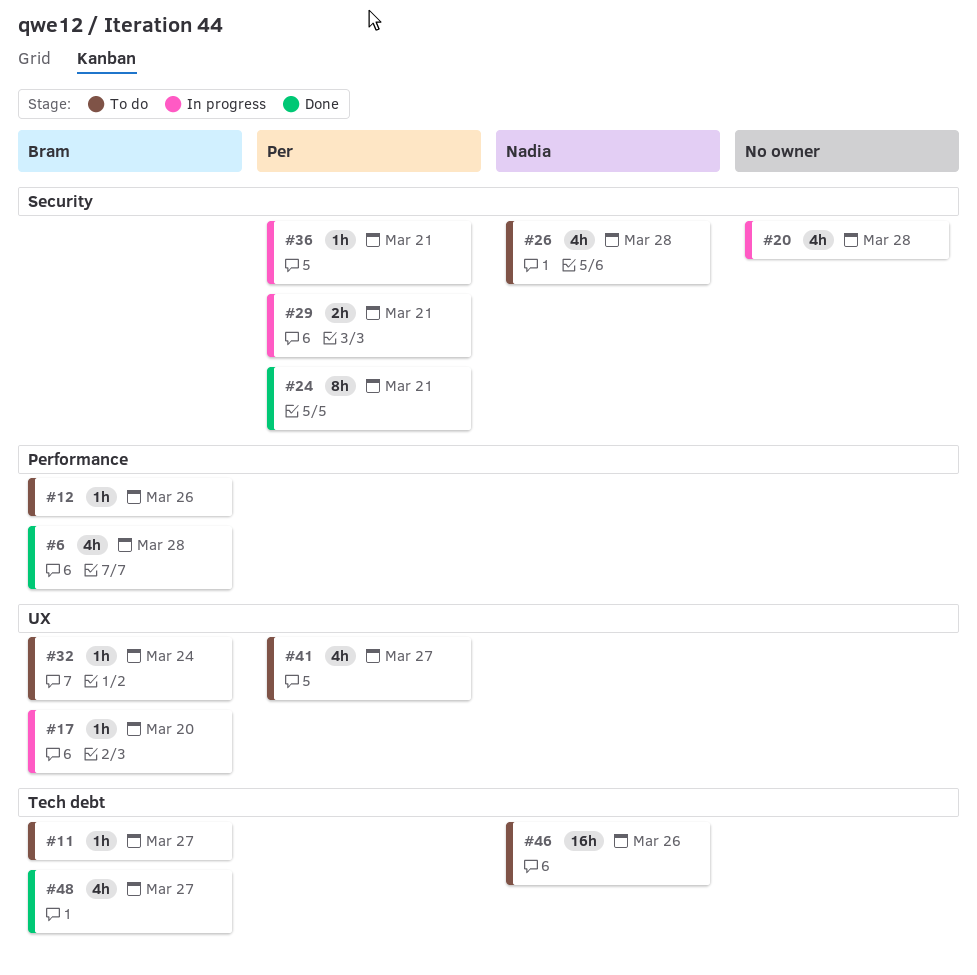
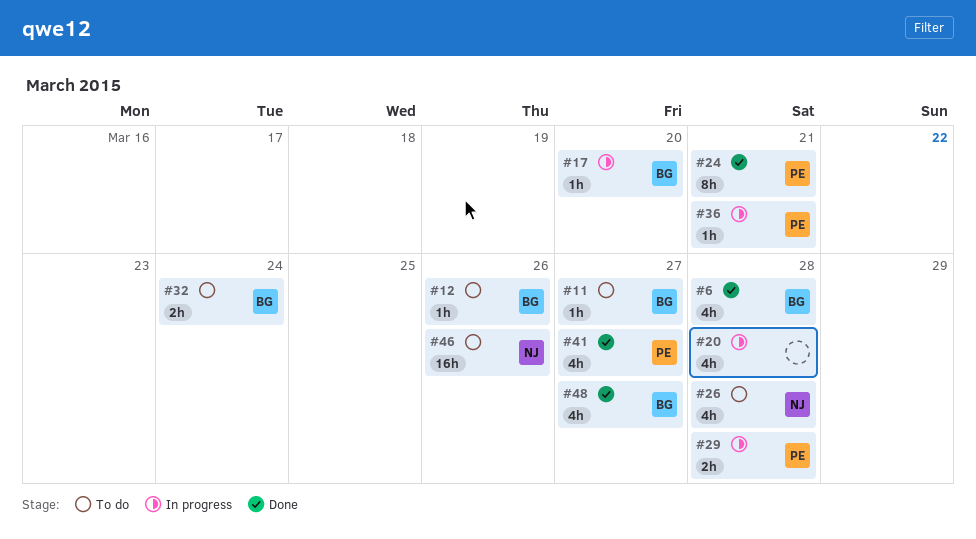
#29, due: Mar 21 -> Mar 28
#32, estimate: 1h -> 2h
#41, status: To do -> Done

